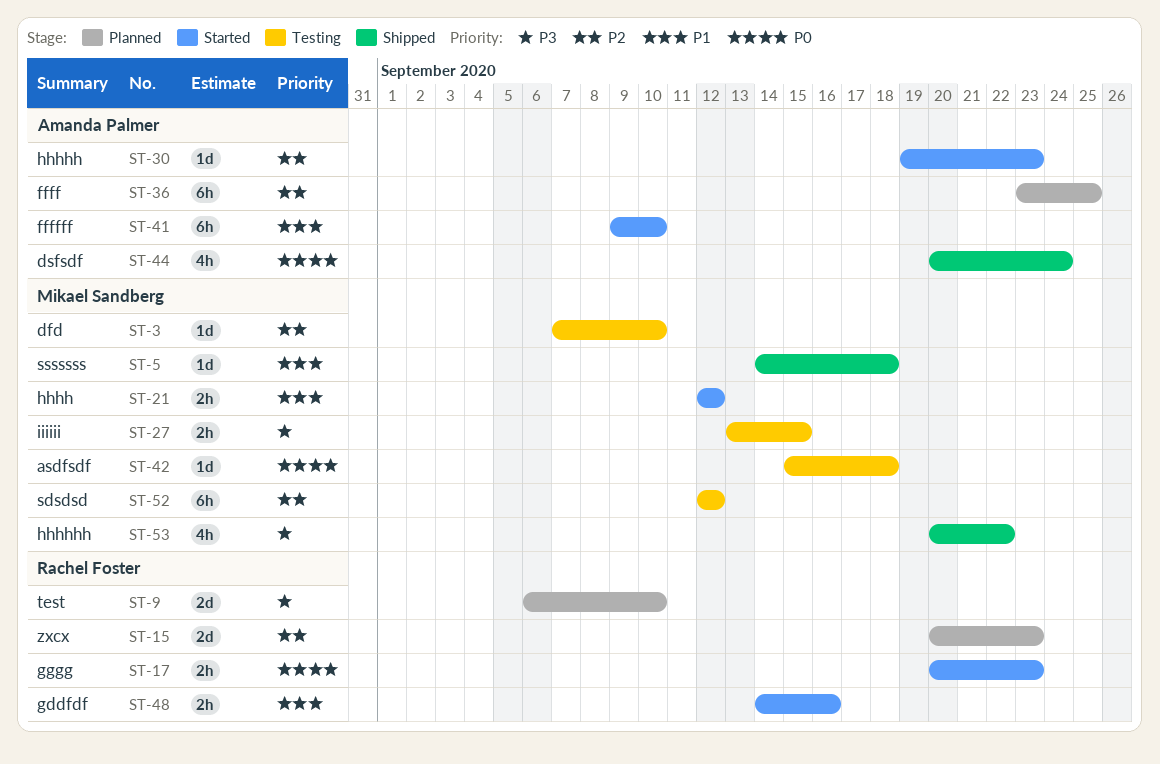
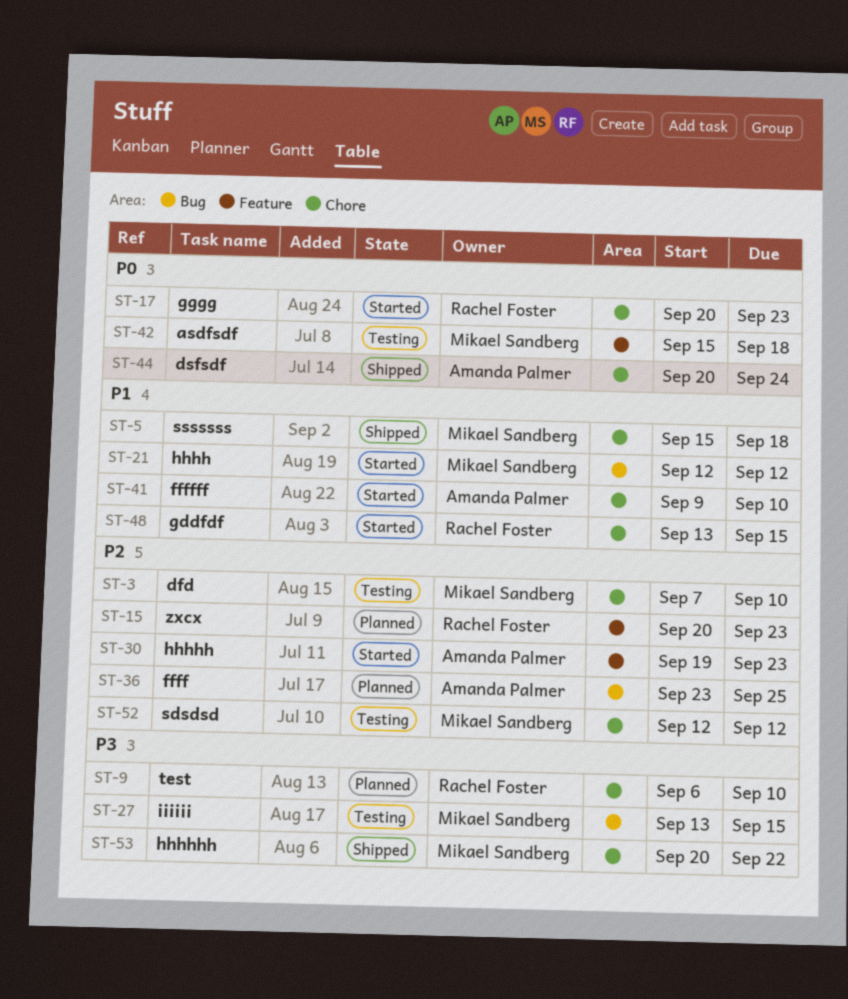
ST-5, start: Sep 14 -> Sep 15
ST-48, start: Sep 14 -> Sep 13
ST-48, due: Sep 16 -> Sep 15

